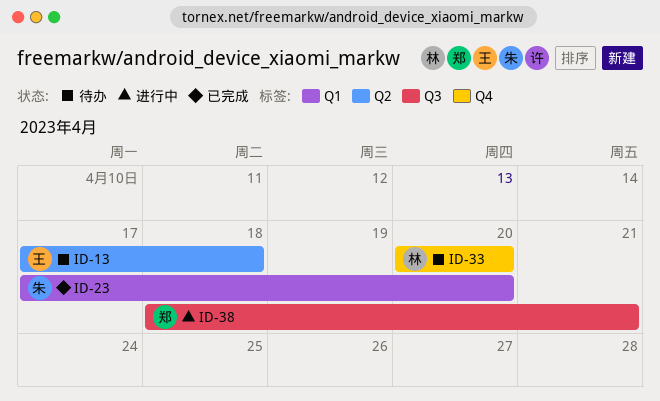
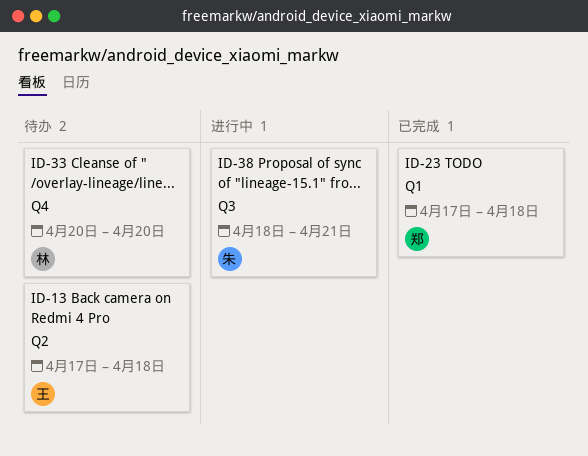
ID-23, owner: 朱 -> 郑
ID-23, due: Apr 20 -> Apr 18
ID-38, owner: 郑 -> 朱

